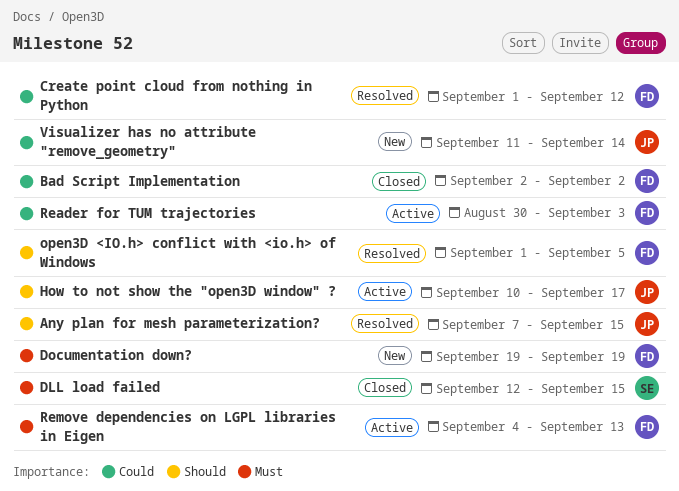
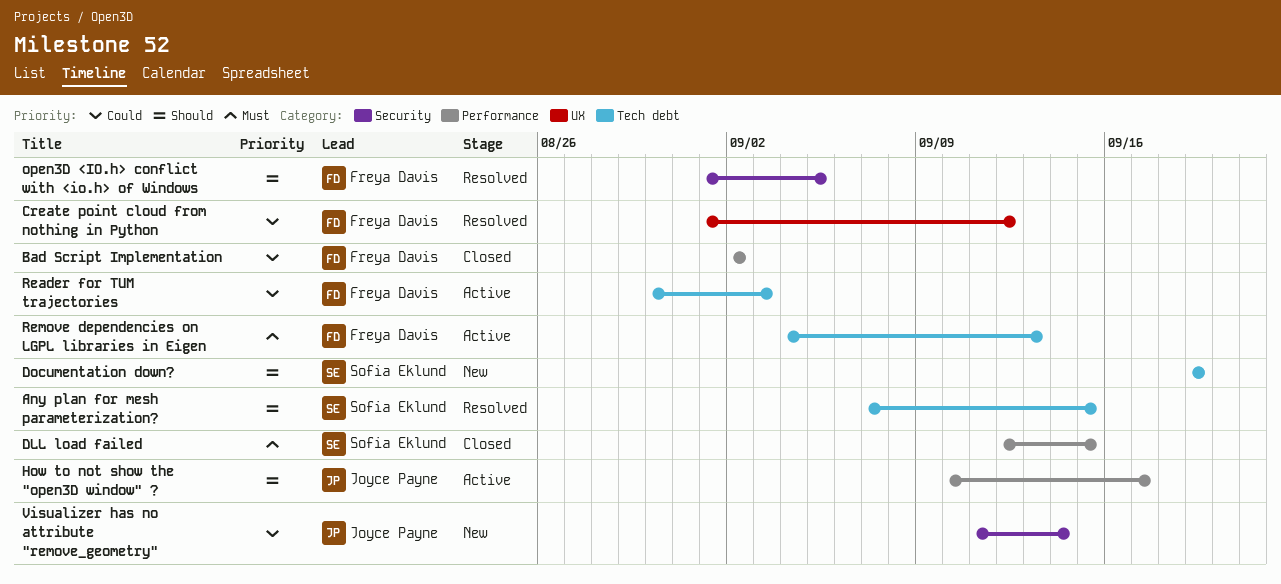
Any plan for mesh parameterization?, owner: Joyce Payne -> Sofia Eklund
Documentation down?, owner: Freya Davis -> Sofia Eklund
Documentation down?, priority: Must -> Should

